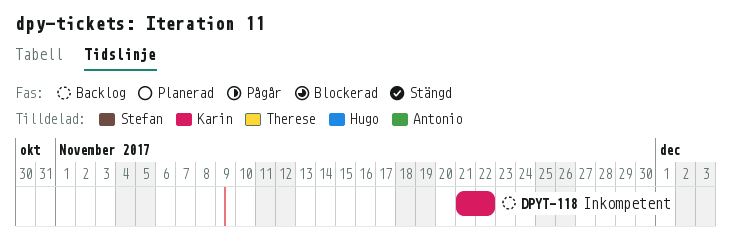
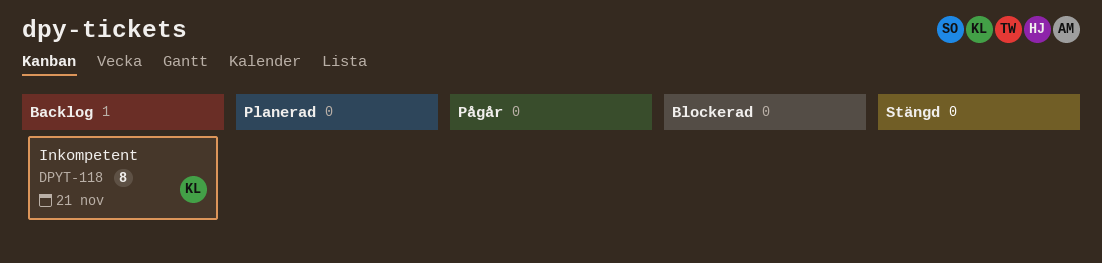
DPYT-118, due: Nov 22 -> Nov 21

